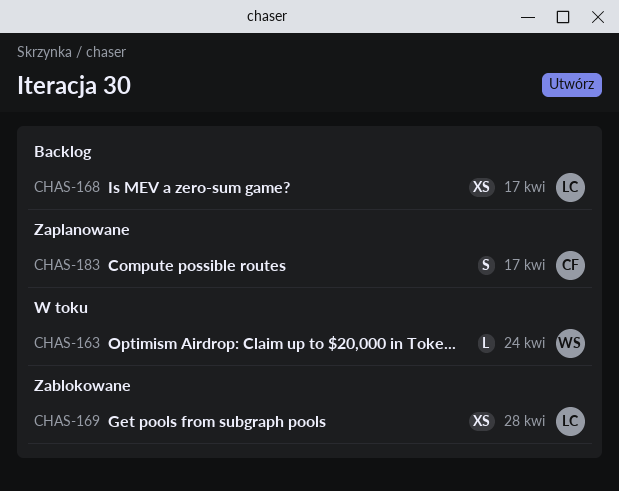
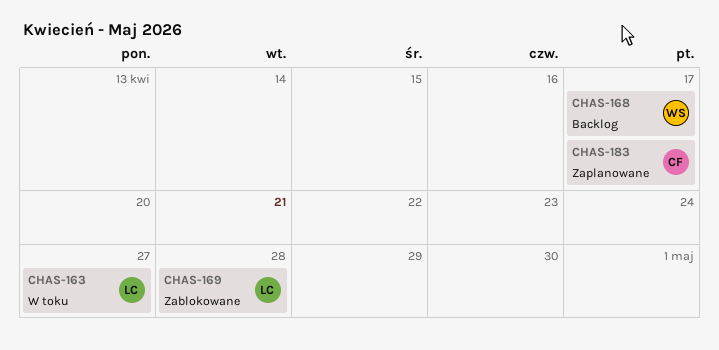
CHAS-163, owner: WS -> LC
CHAS-163, due: Apr 24 -> Apr 27
CHAS-168, owner: LC -> WS

